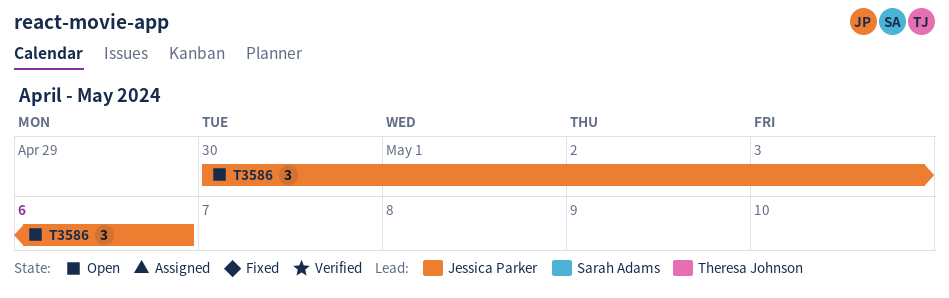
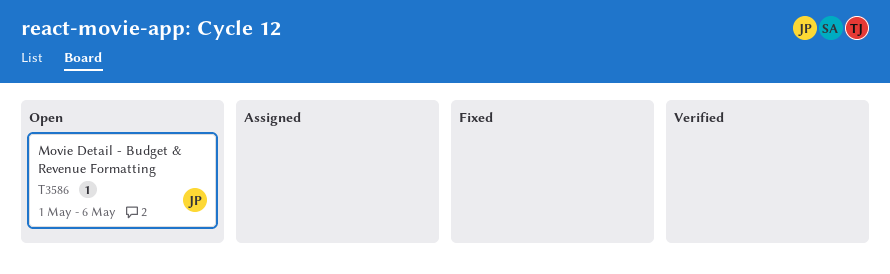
T3586, estimate: 3 -> 1
T3586, start: Apr 30 -> May 1

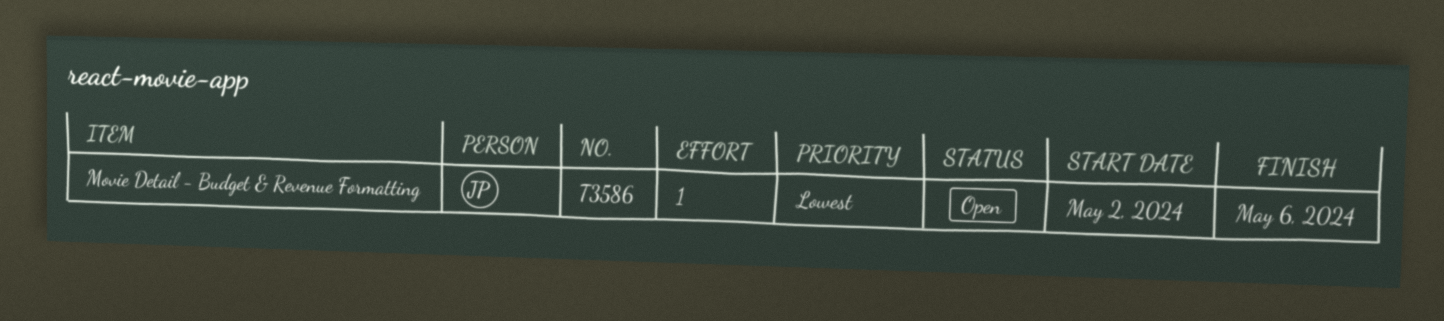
T3586, start: May 1 -> May 2

